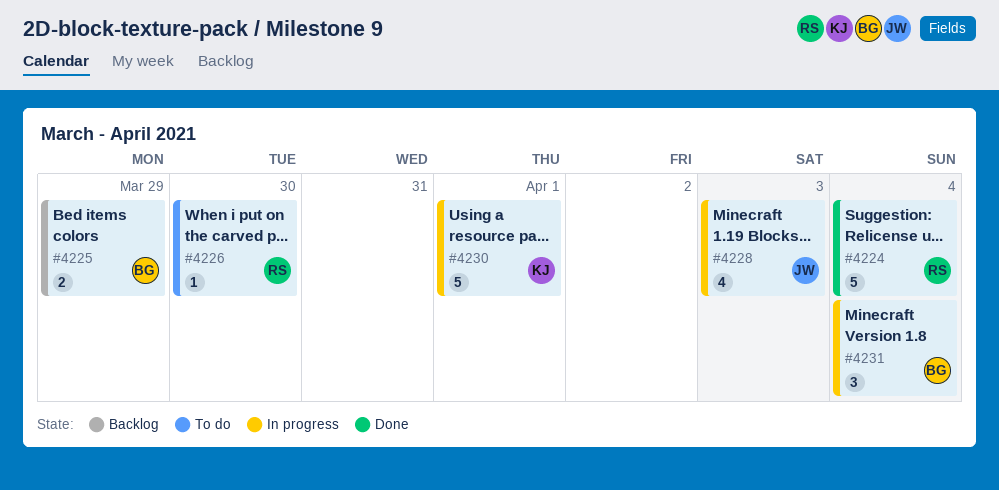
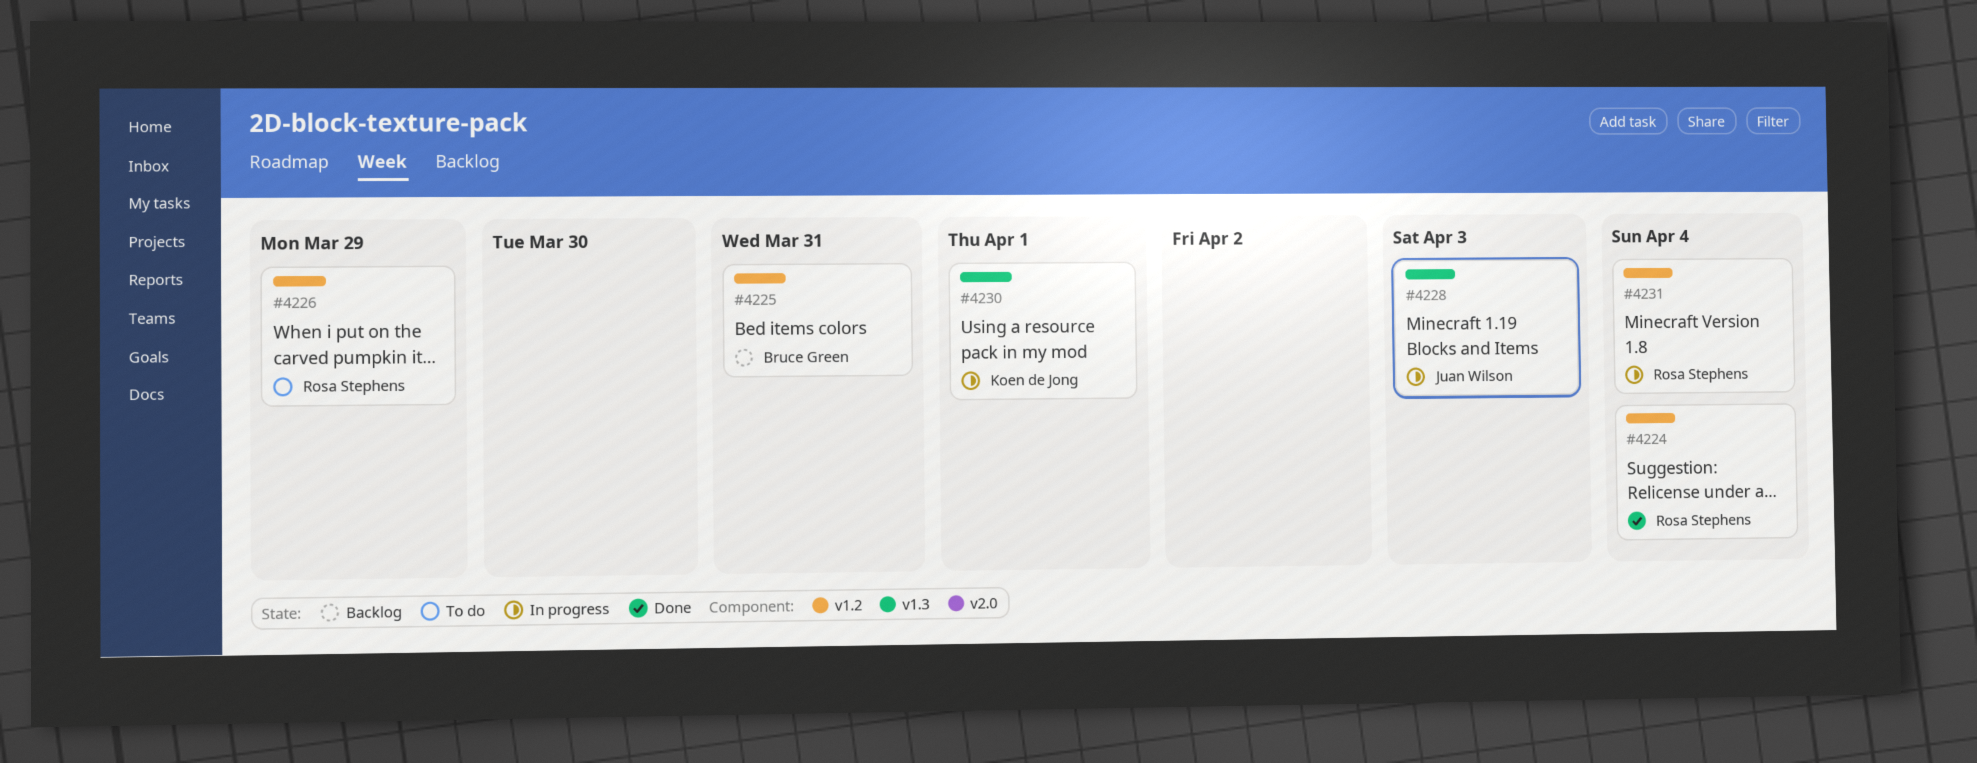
#4225, due: Mar 29 -> Mar 31
#4226, due: Mar 30 -> Mar 29
#4231, owner: Bruce Green -> Rosa Stephens

